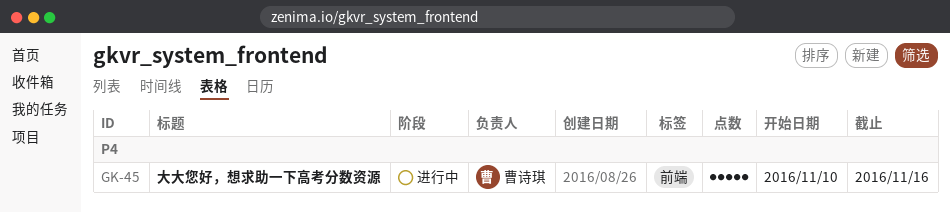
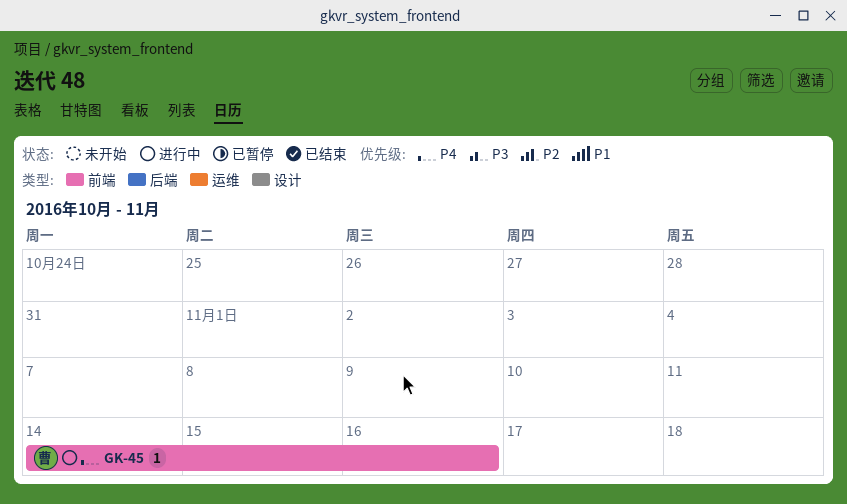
GK-45, estimate: 5 -> 1
GK-45, start: Nov 10 -> Nov 14

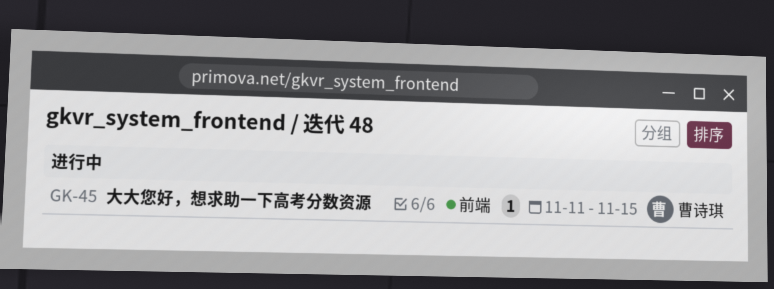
GK-45, start: Nov 14 -> Nov 11
GK-45, due: Nov 16 -> Nov 15

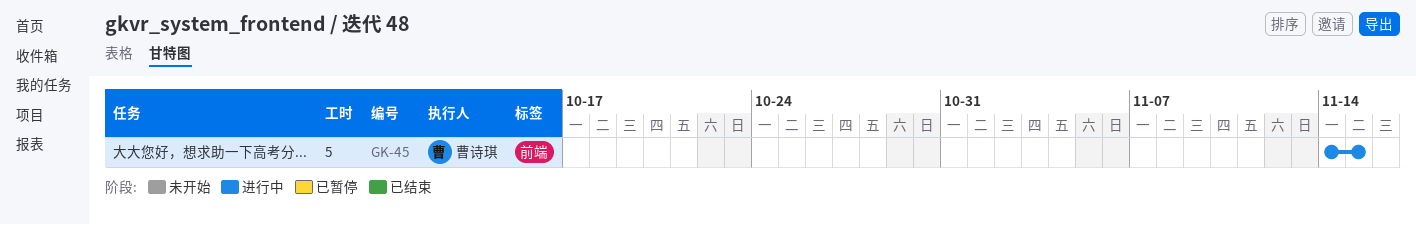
GK-45, estimate: 1 -> 5
GK-45, start: Nov 11 -> Nov 14

